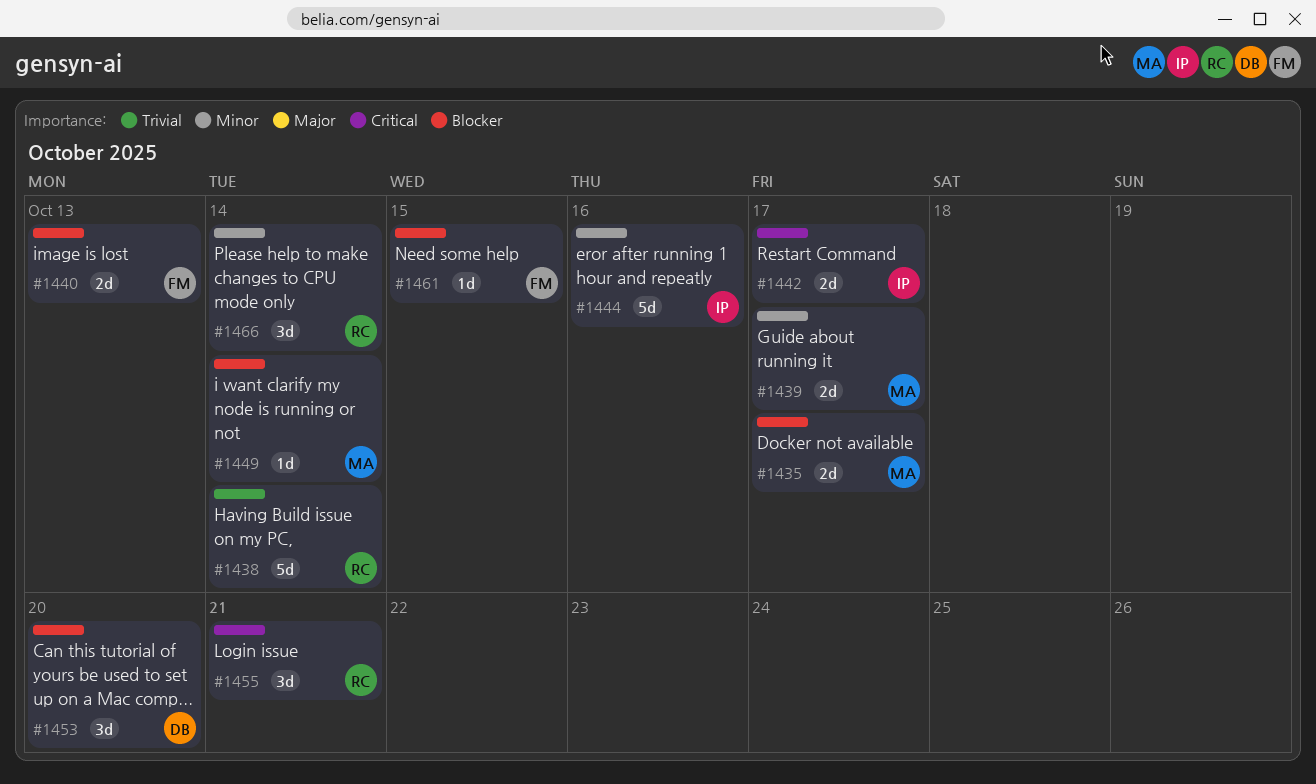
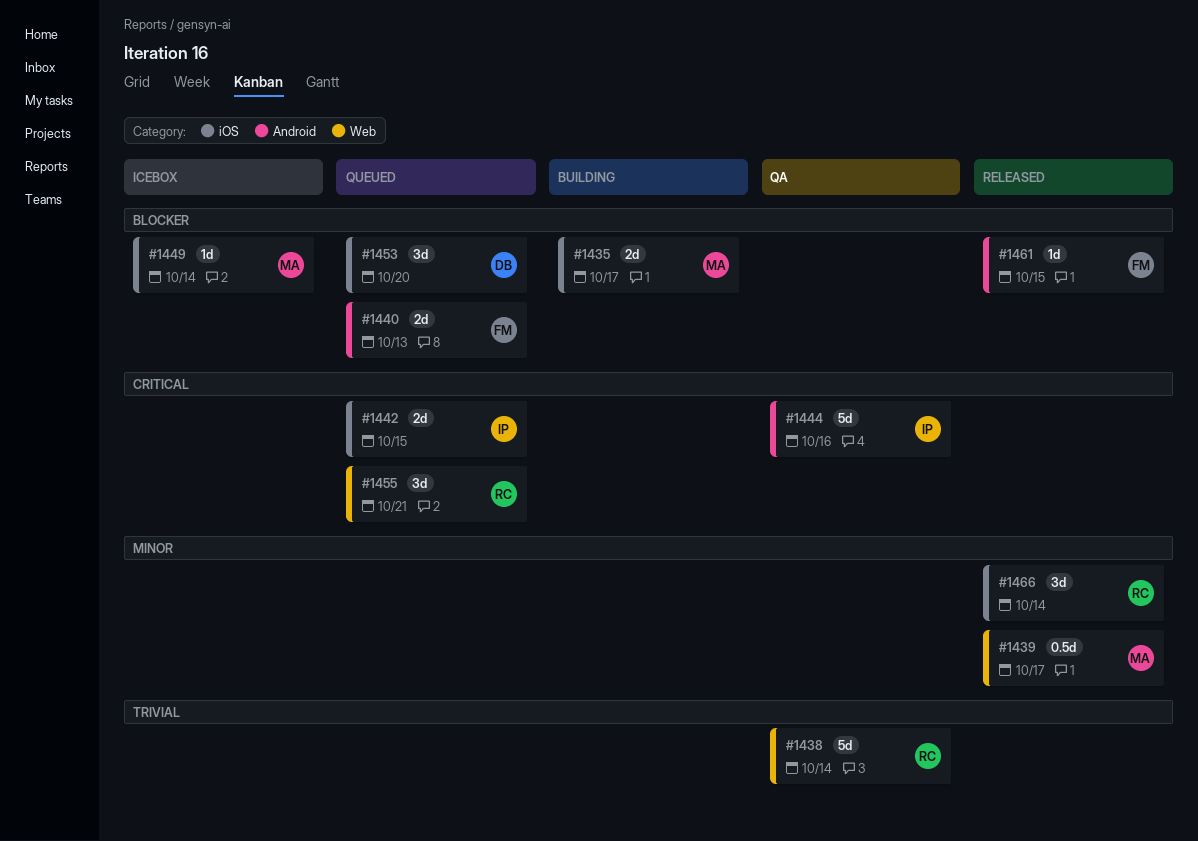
#1439, estimate: 2d -> 0.5d
#1442, due: Oct 17 -> Oct 15
#1444, priority: Minor -> Critical

